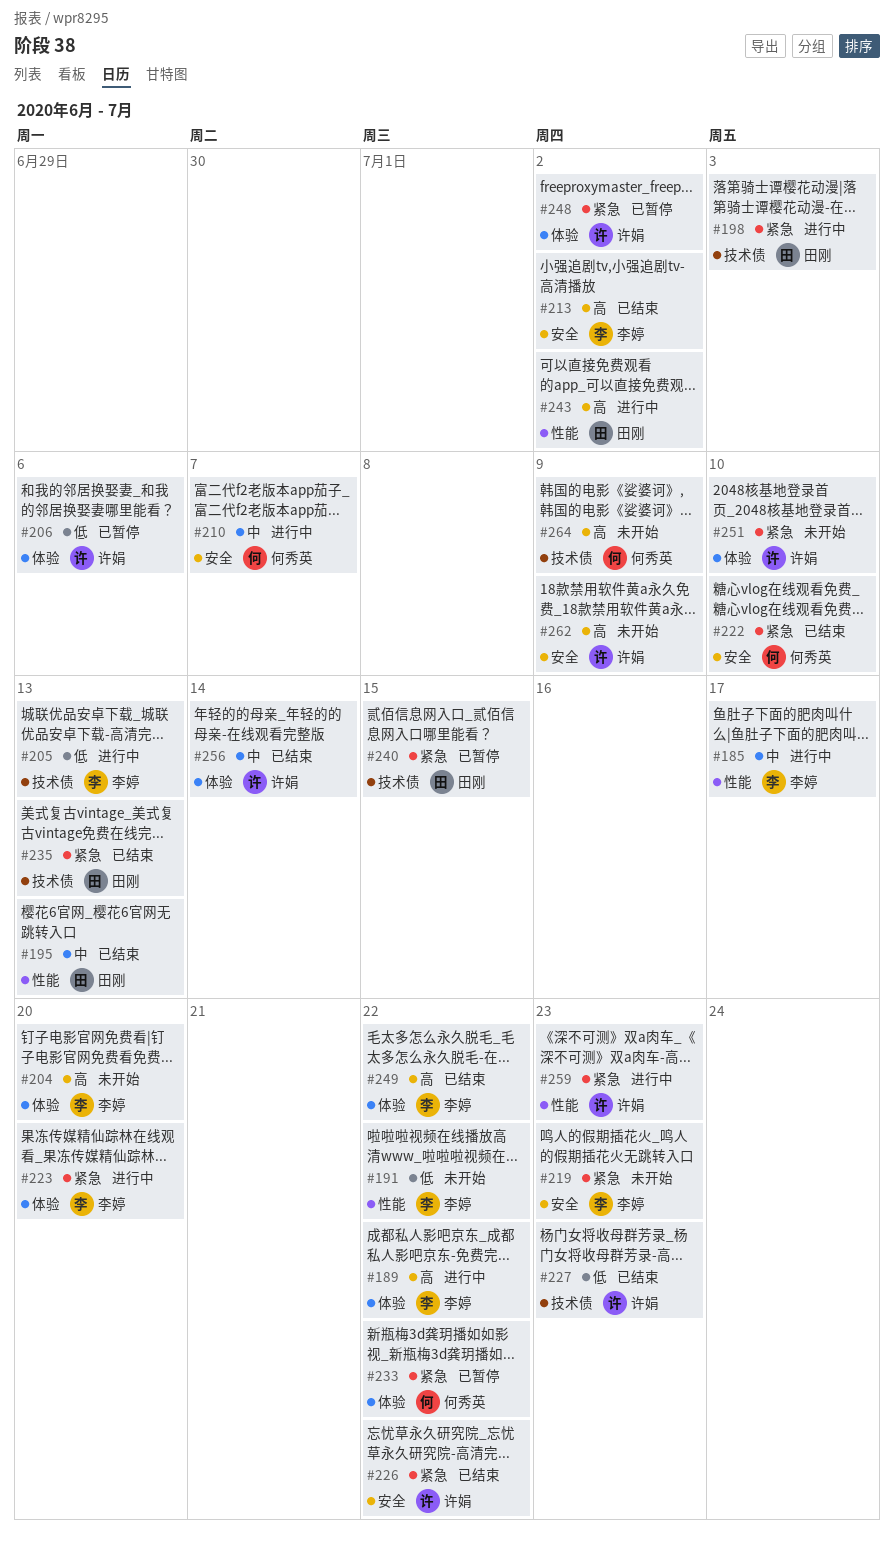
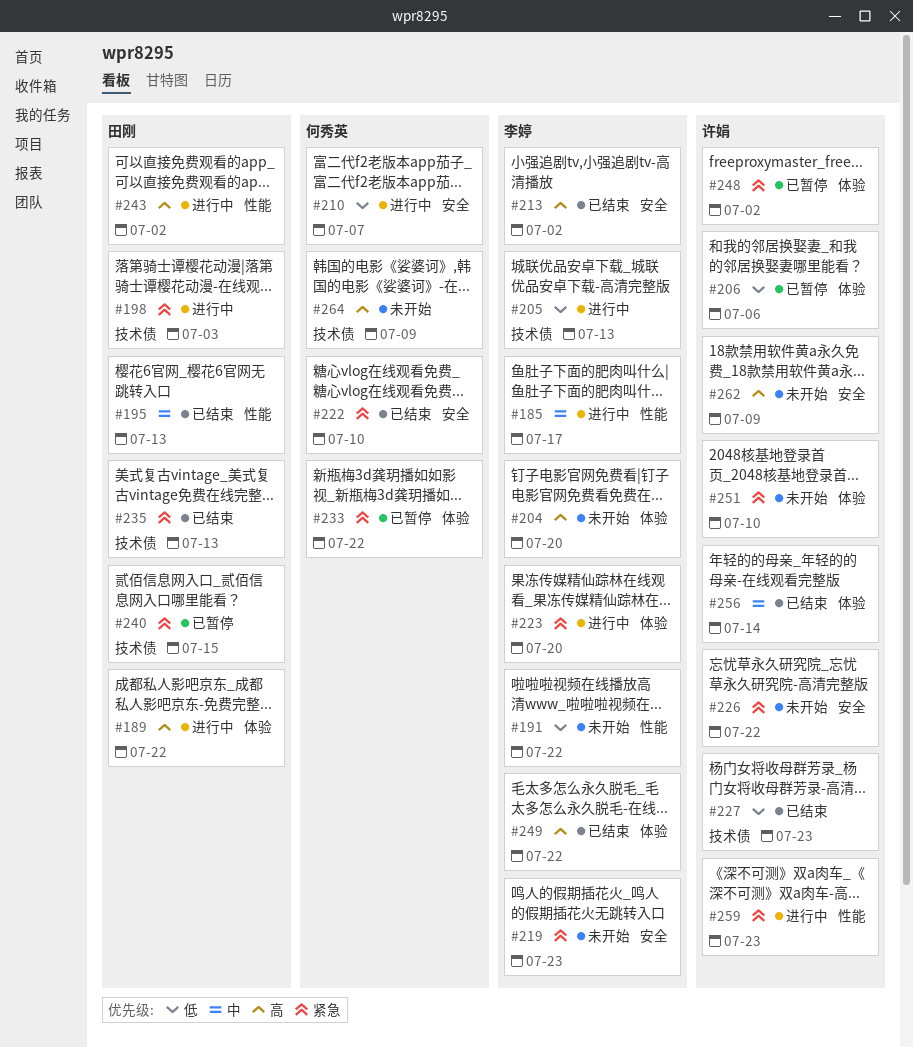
#189, owner: 李婷 -> 田刚
#210, priority: 中 -> 低
#226, status: 已结束 -> 未开始

